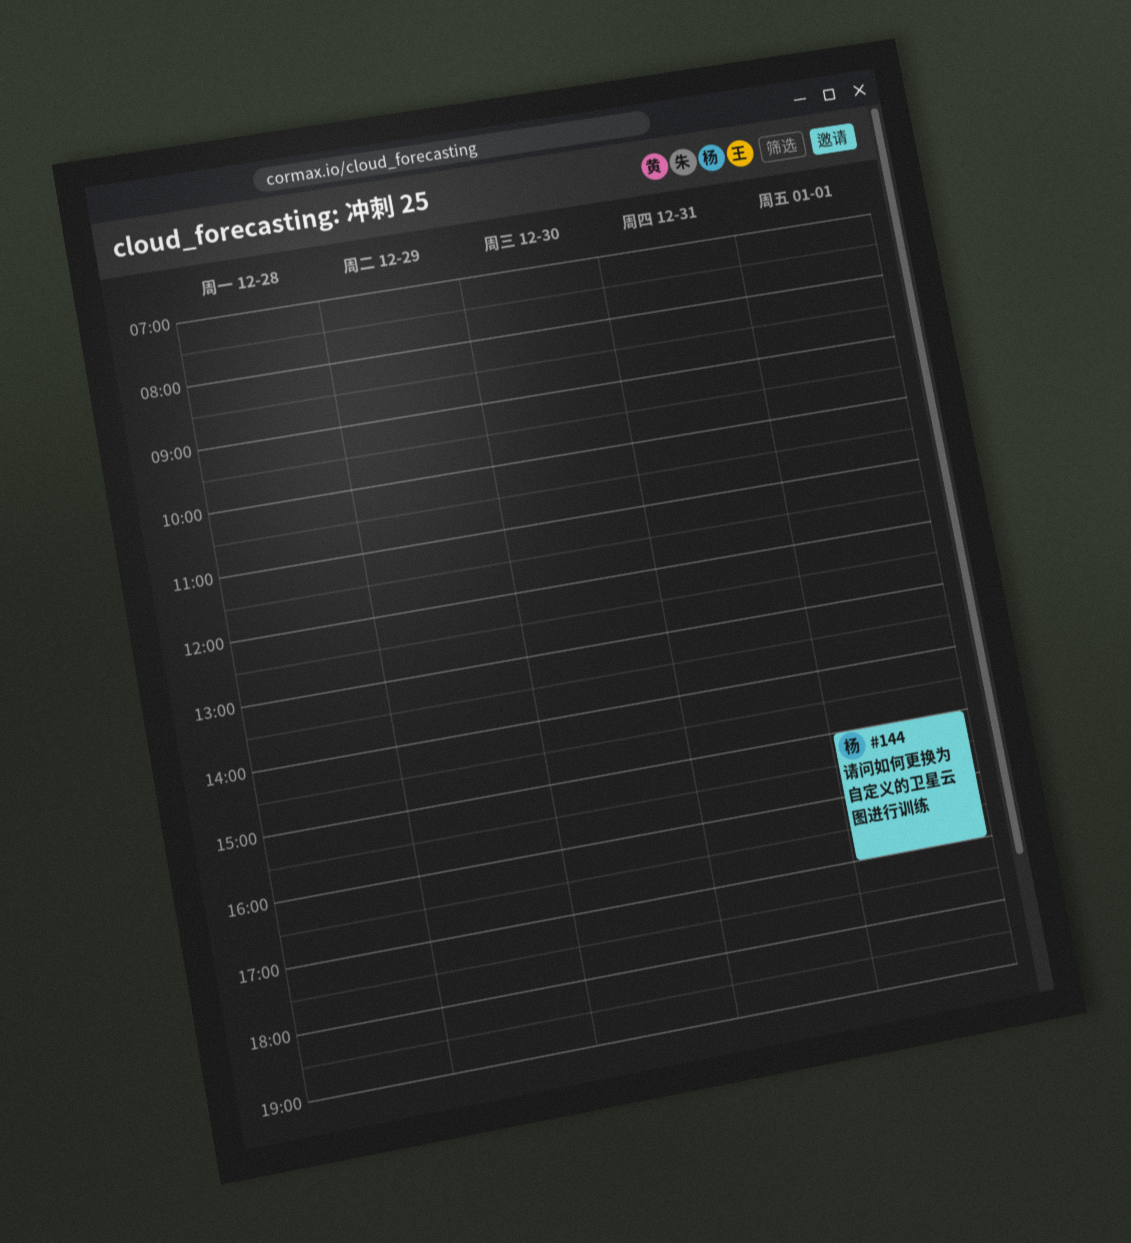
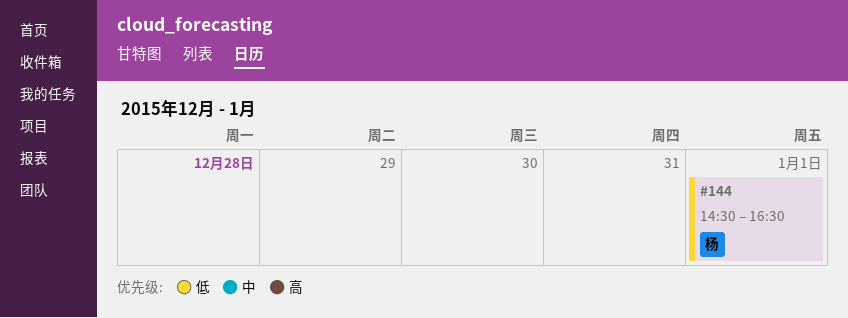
#144, begins: 15:00 -> 14:30
#144, ends: 17:00 -> 16:30

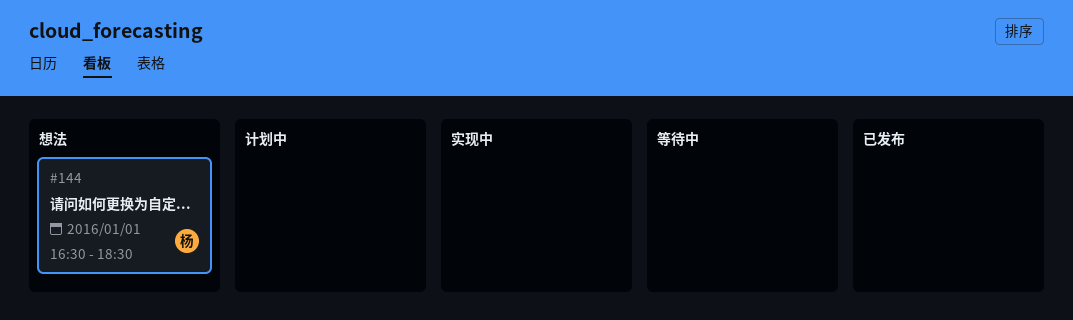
#144, begins: 14:30 -> 16:30
#144, ends: 16:30 -> 18:30

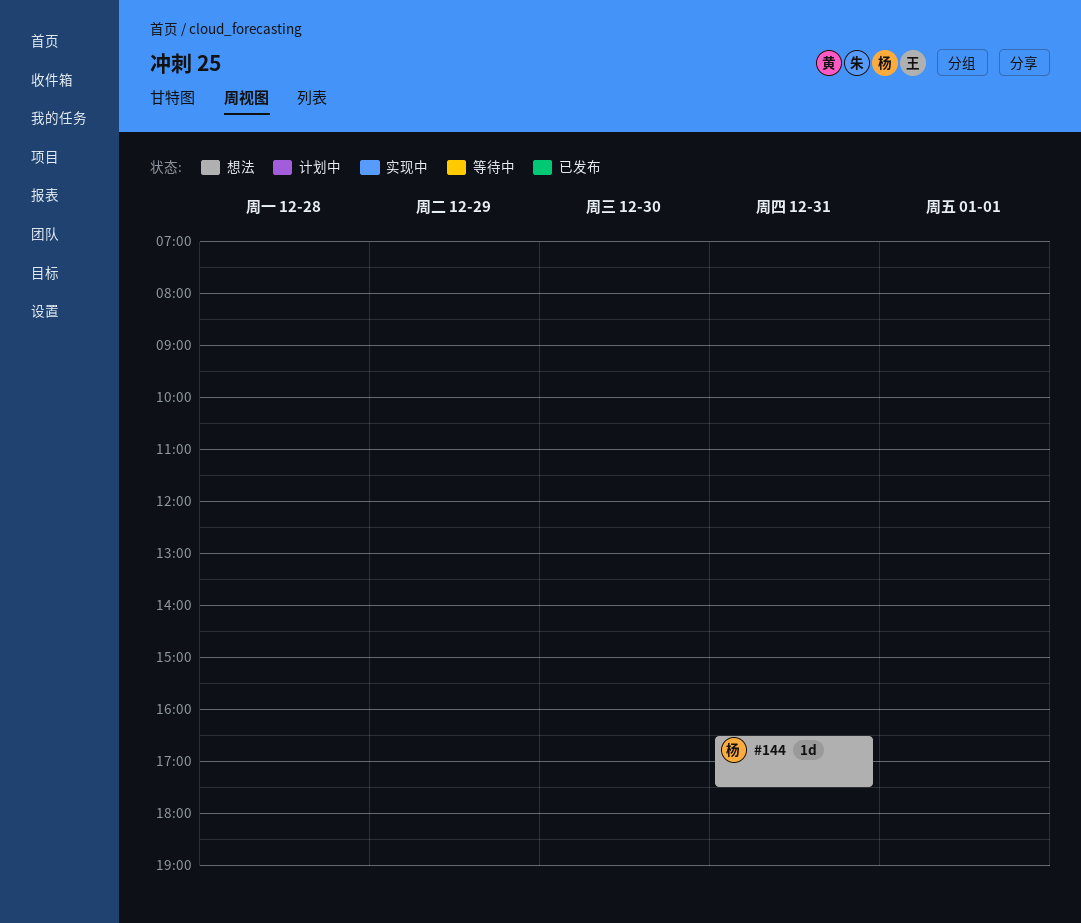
#144, day: Jan 1 -> Dec 31
#144, ends: 18:30 -> 17:30

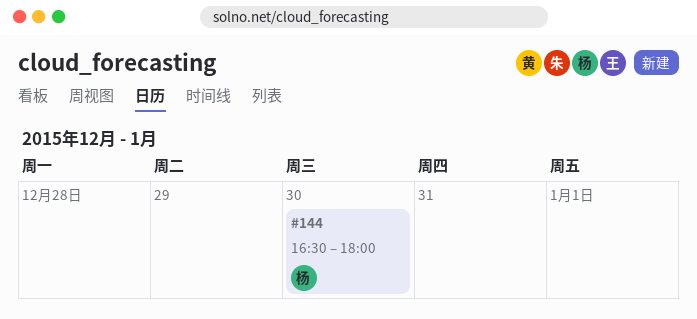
#144, day: Dec 31 -> Dec 30
#144, ends: 17:30 -> 18:00

